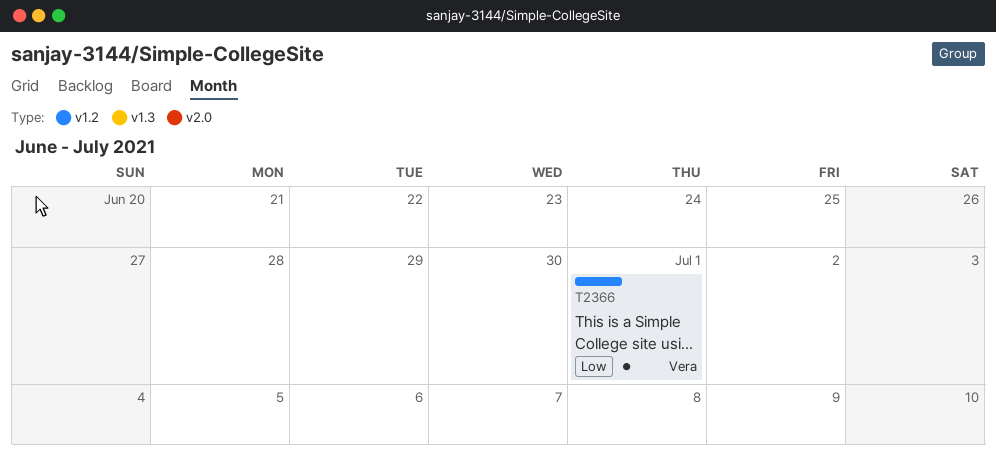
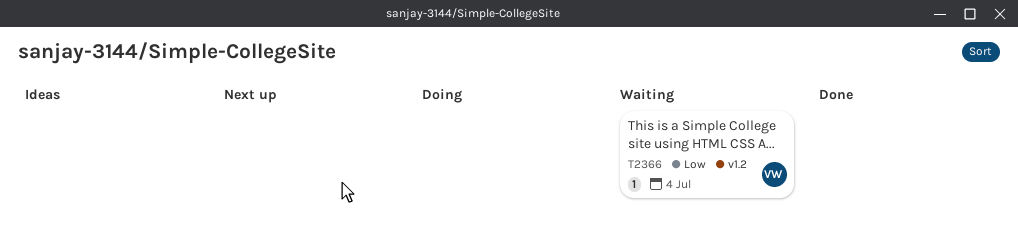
T2366, due: Jul 1 -> Jul 4

